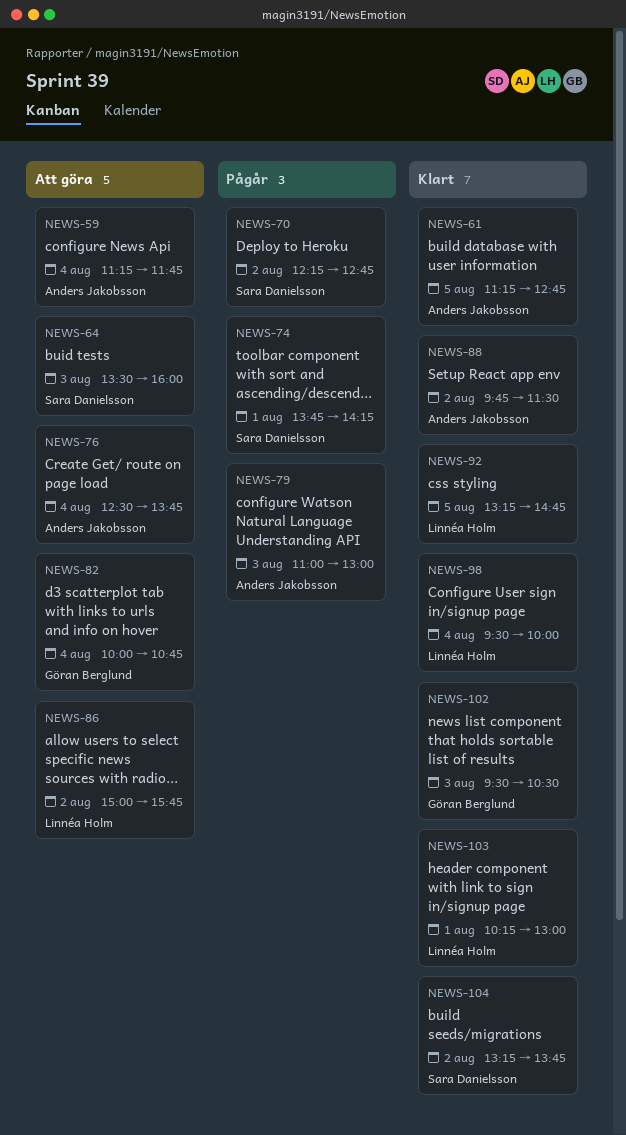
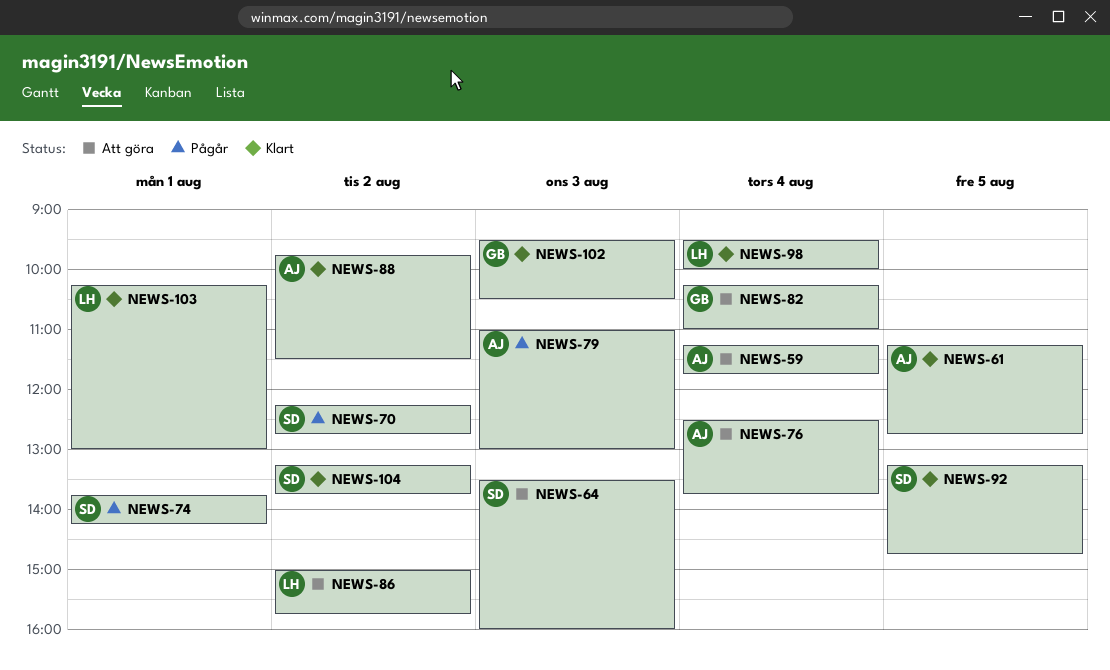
NEWS-82, begins: 10:00 -> 10:15
NEWS-82, ends: 10:45 -> 11:00
NEWS-92, owner: Linnéa Holm -> Sara Danielsson

